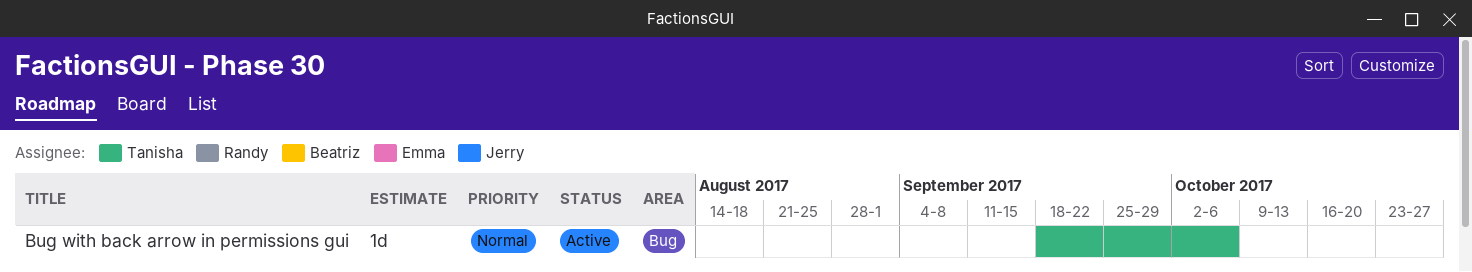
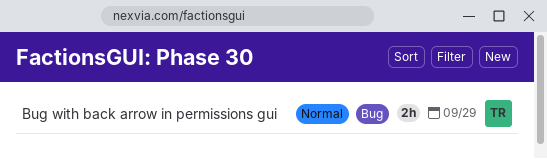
Bug with back arrow in permissions gui, estimate: 1d -> 2h
Bug with back arrow in permissions gui, due: Oct 6 -> Sep 29

